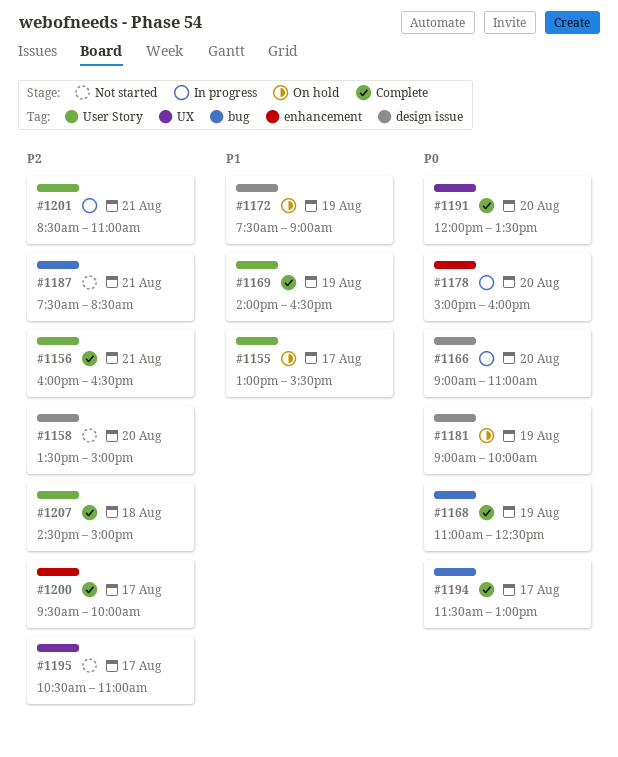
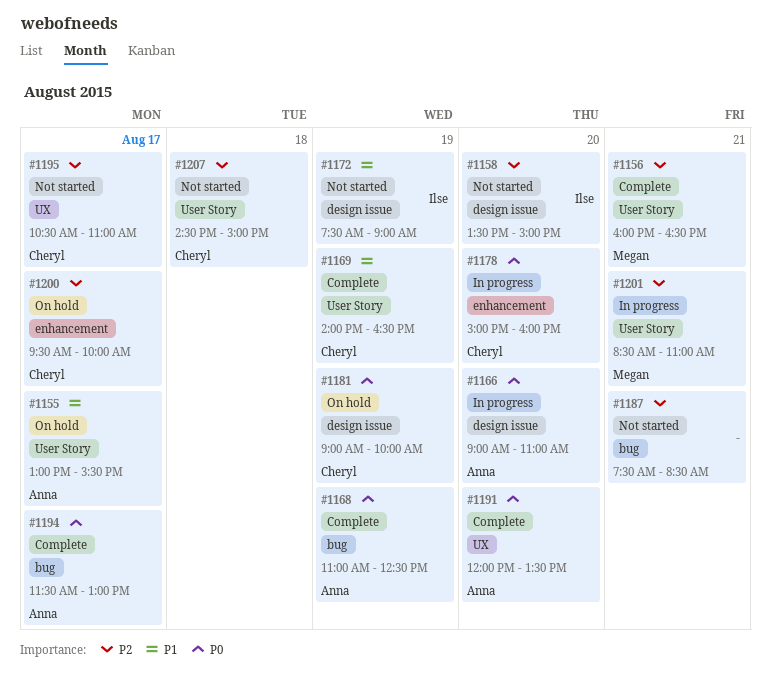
#1172, status: On hold -> Not started
#1200, status: Complete -> On hold
#1207, status: Complete -> Not started

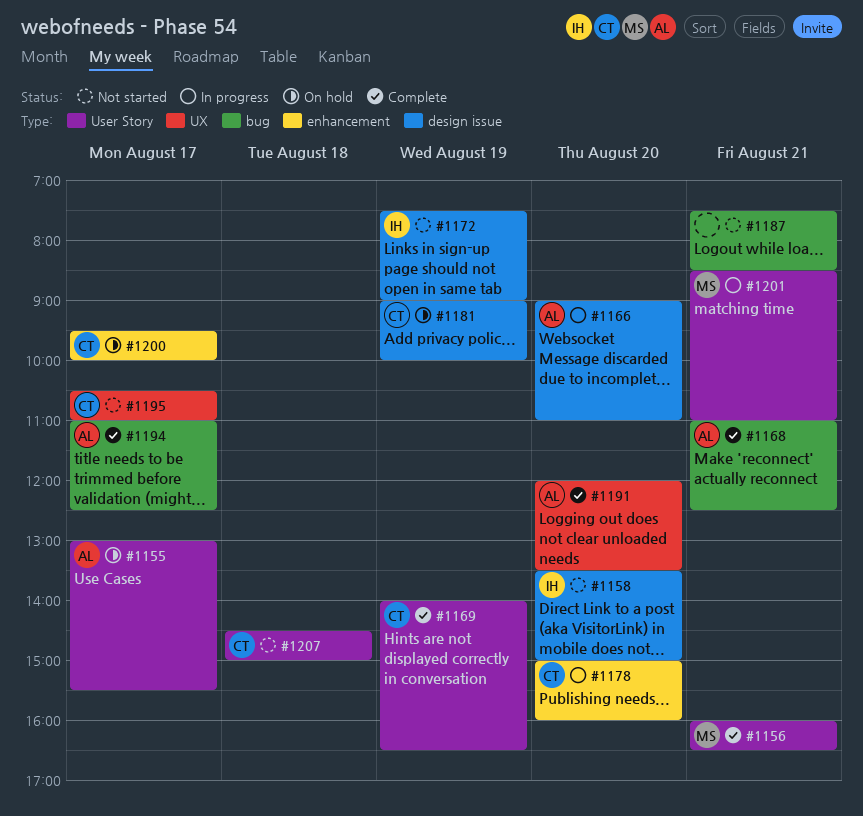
#1168, day: Aug 19 -> Aug 21
#1194, begins: 11:30 -> 11:00
#1194, ends: 13:00 -> 12:30

